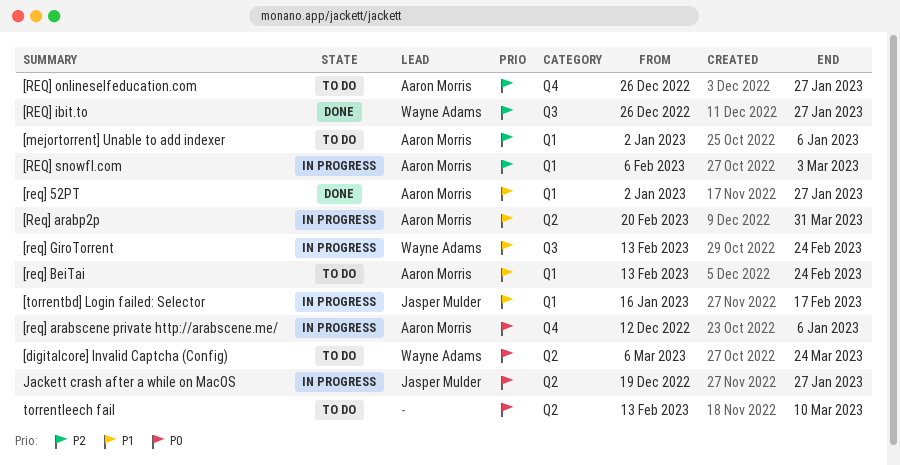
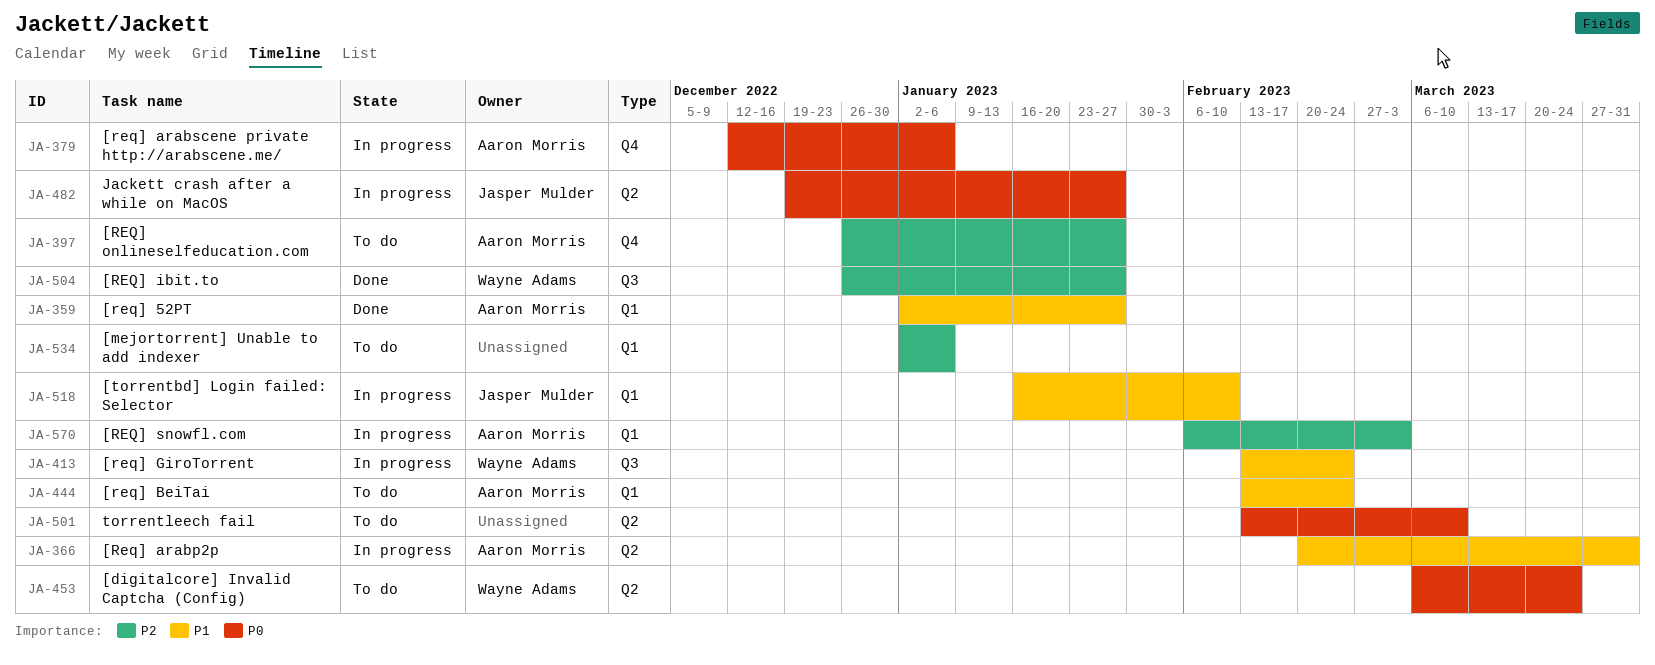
[mejortorrent] Unable to add indexer, owner: Aaron Morris -> none
[torrentbd] Login failed: Selector, due: Feb 17 -> Feb 10

